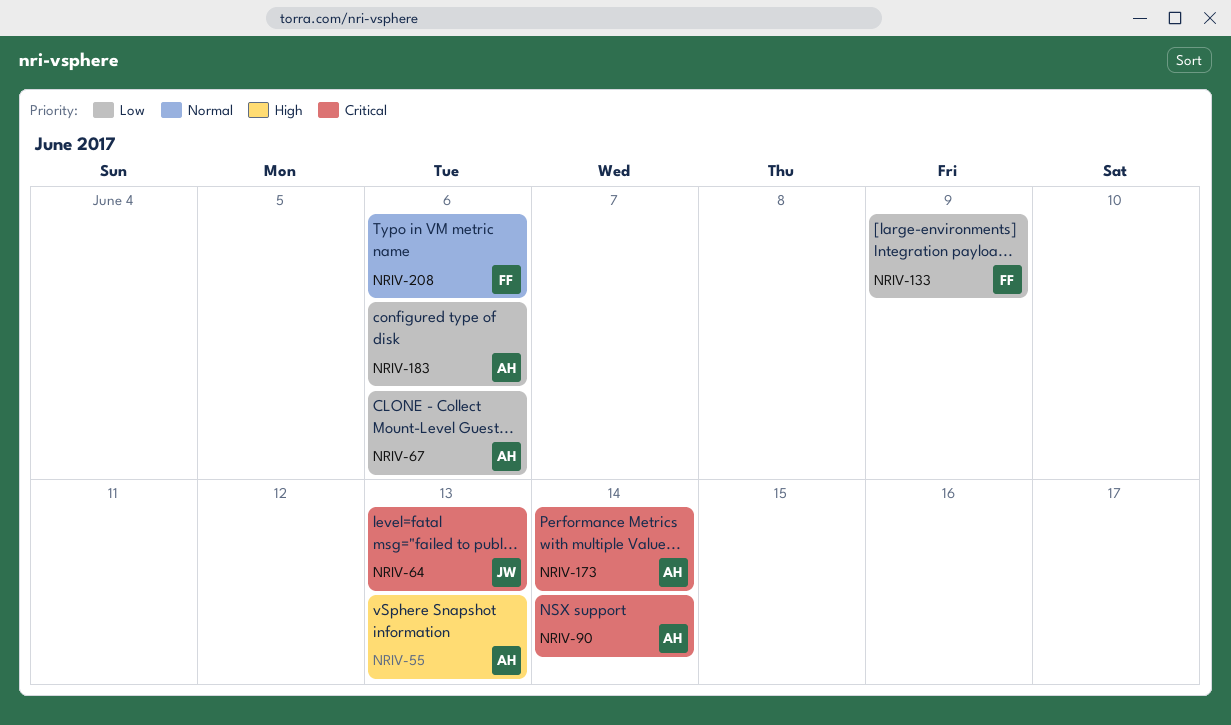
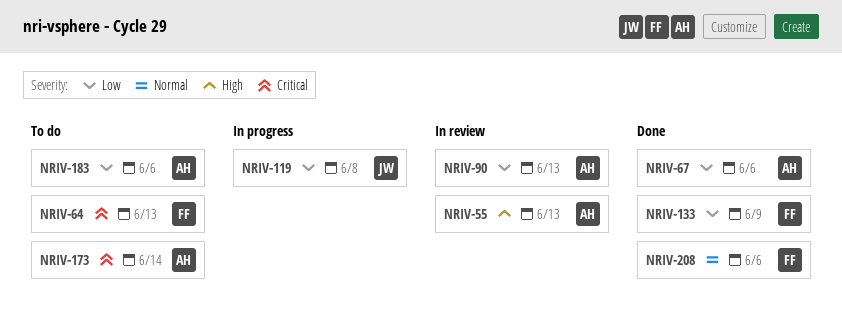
NRIV-64, owner: JW -> FF
NRIV-90, priority: Critical -> Low
NRIV-90, due: Jun 14 -> Jun 13
NRIV-119: none -> present

